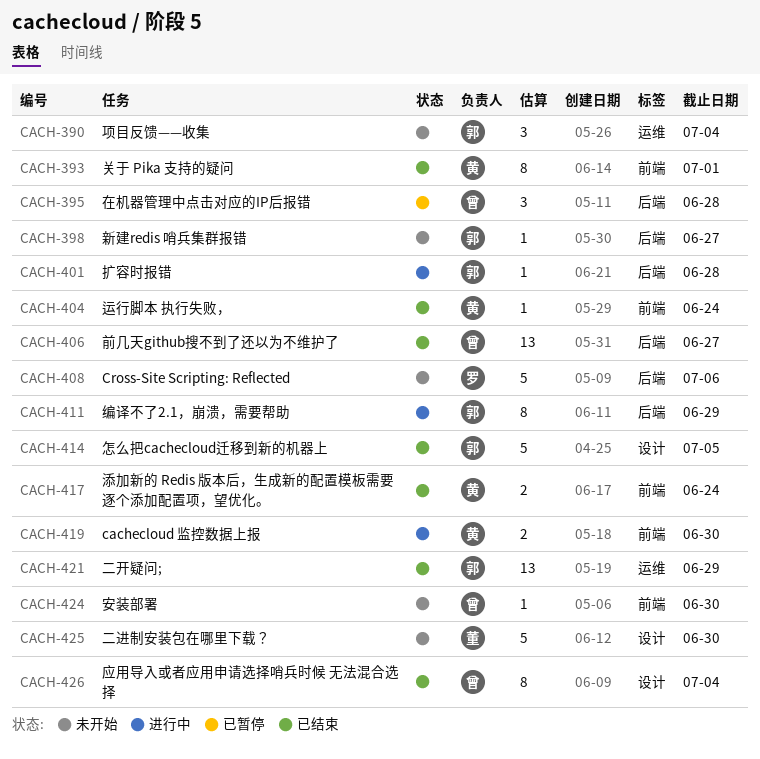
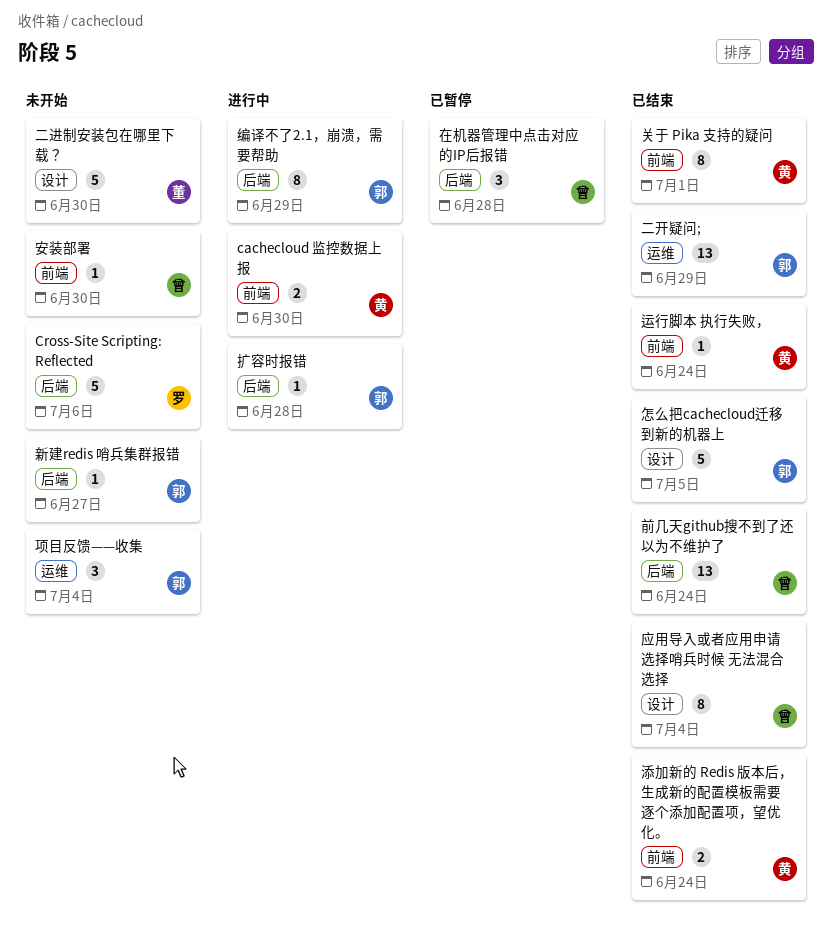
前几天github搜不到了还以为不维护了, due: Jun 27 -> Jun 24

